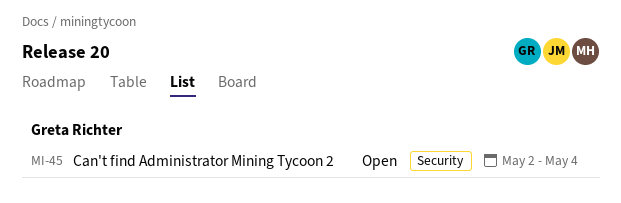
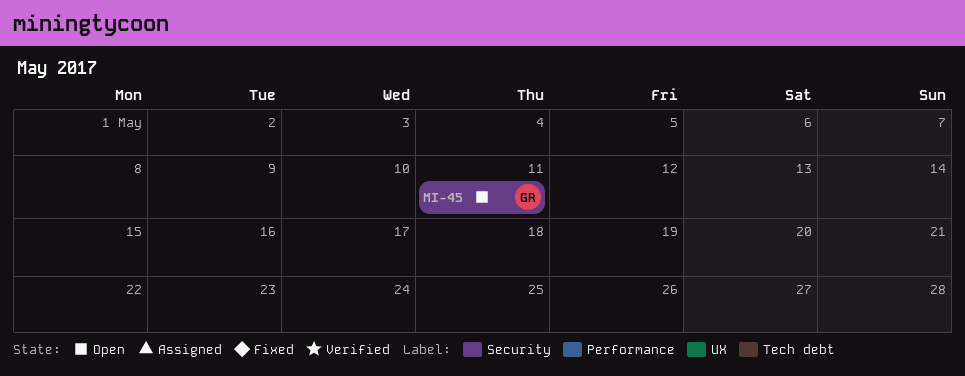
MI-45, due: May 4 -> May 11

